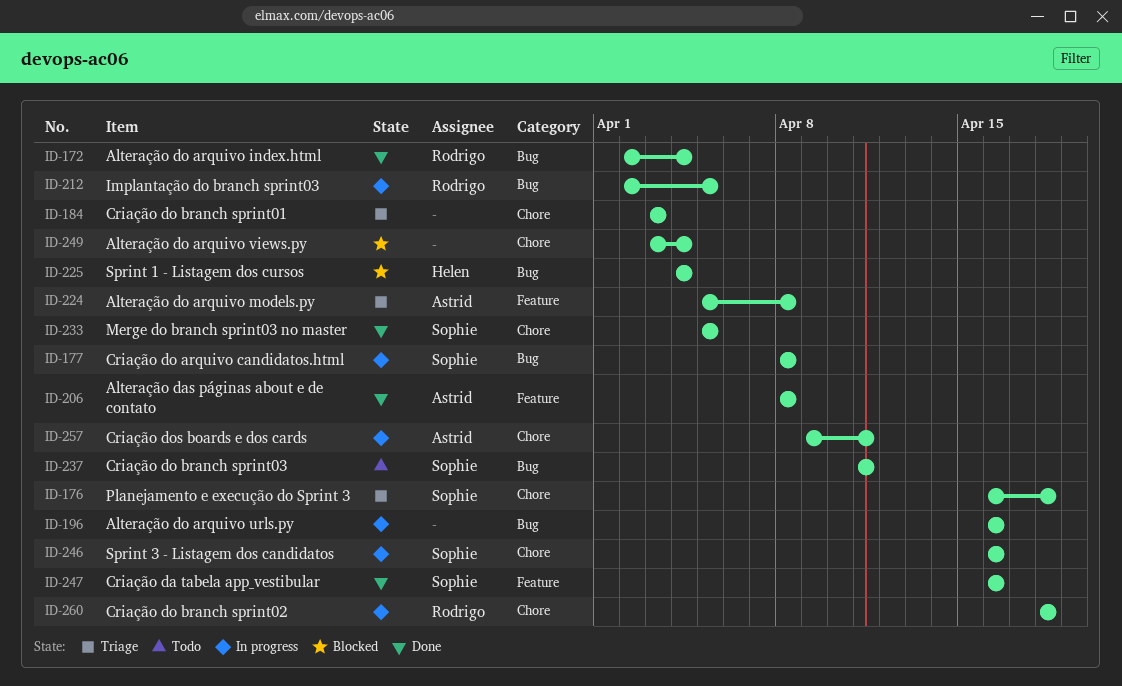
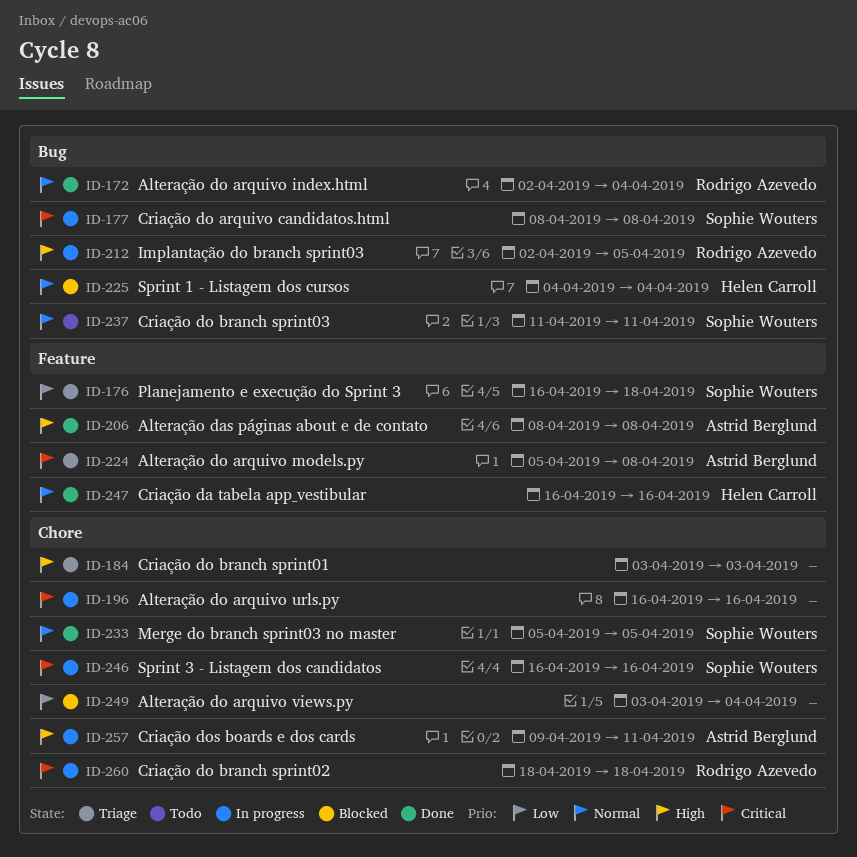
ID-176, label: Chore -> Feature
ID-196, label: Bug -> Chore
ID-247, owner: Sophie Wouters -> Helen Carroll

